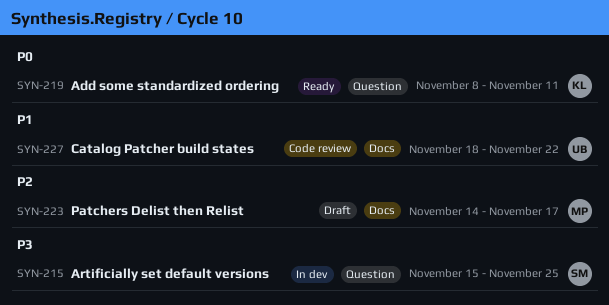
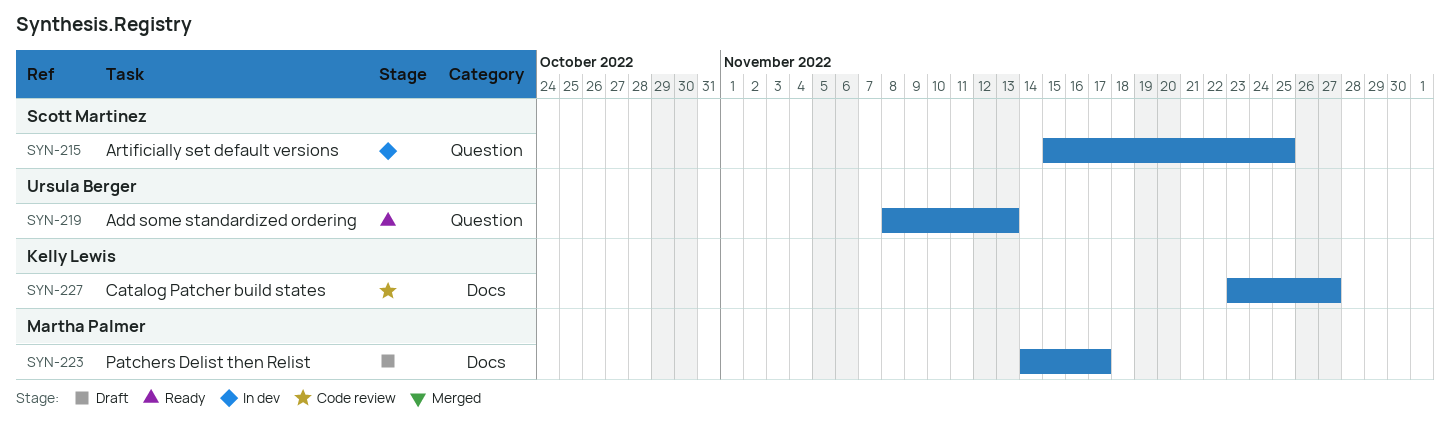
SYN-219, owner: Kelly Lewis -> Ursula Berger
SYN-219, due: Nov 11 -> Nov 13
SYN-227, owner: Ursula Berger -> Kelly Lewis
SYN-227, start: Nov 18 -> Nov 23
SYN-227, due: Nov 22 -> Nov 27

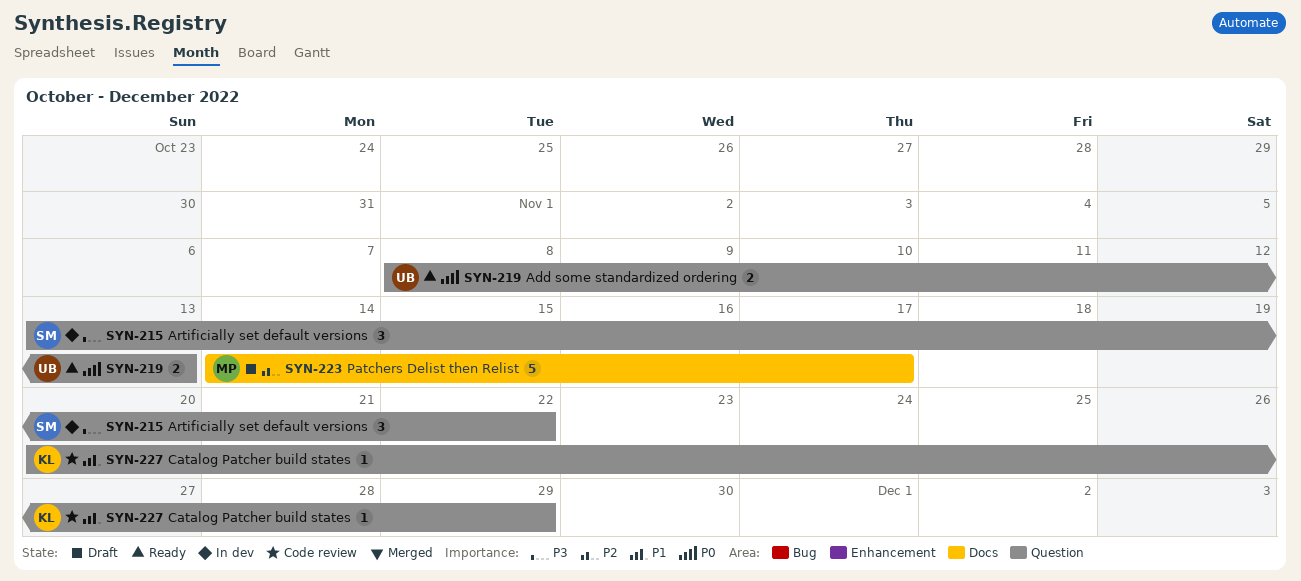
SYN-215, start: Nov 15 -> Nov 13
SYN-215, due: Nov 25 -> Nov 22
SYN-227, label: Docs -> Question
SYN-227, start: Nov 23 -> Nov 20
SYN-227, due: Nov 27 -> Nov 29

